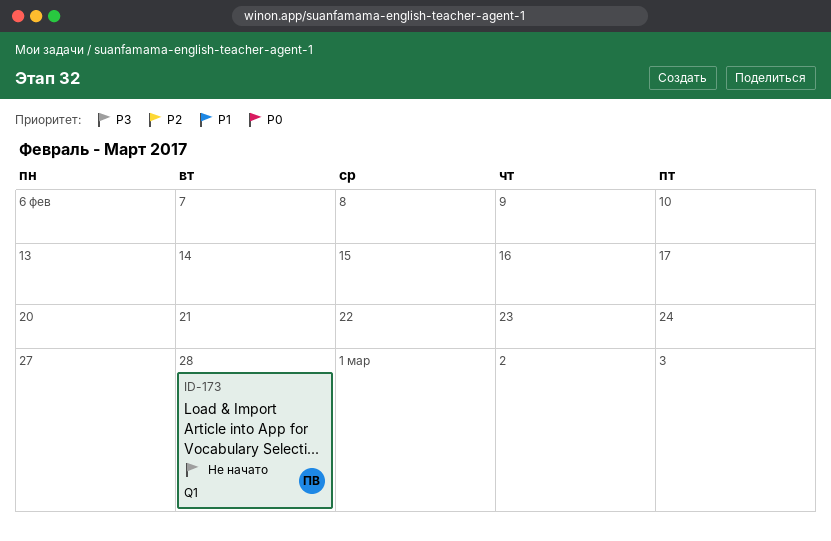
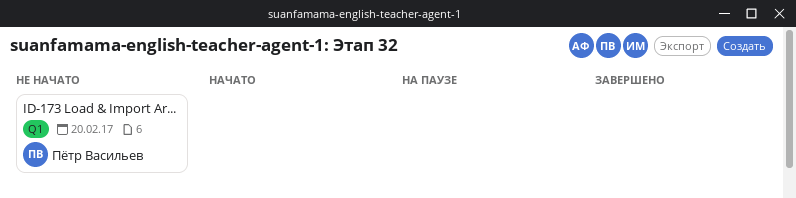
ID-173, due: Feb 28 -> Feb 20

